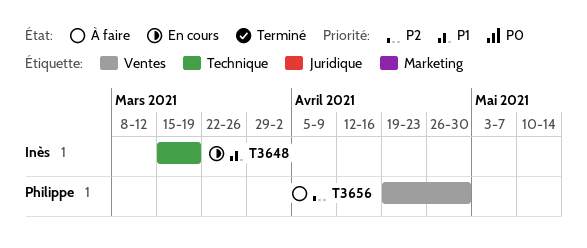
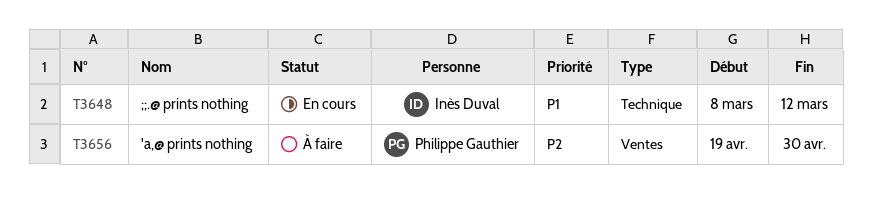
T3648, start: Mar 15 -> Mar 8
T3648, due: Mar 19 -> Mar 12

